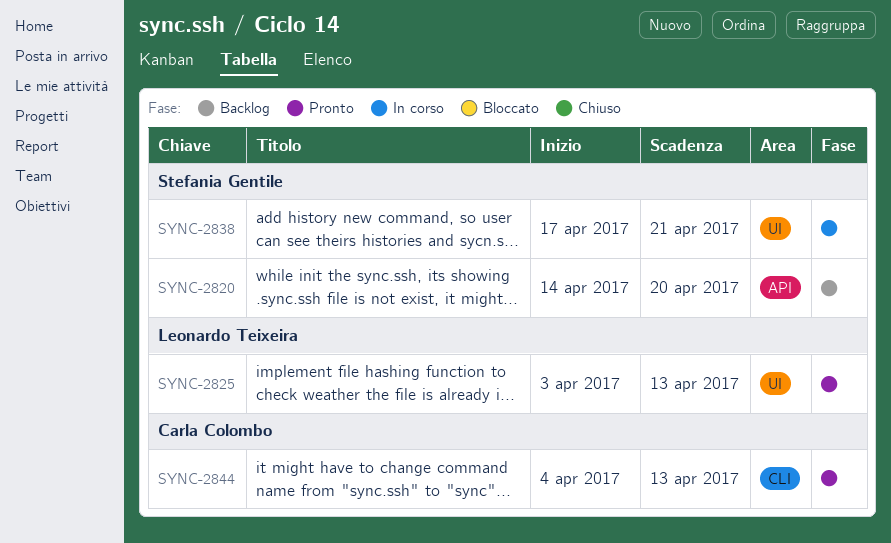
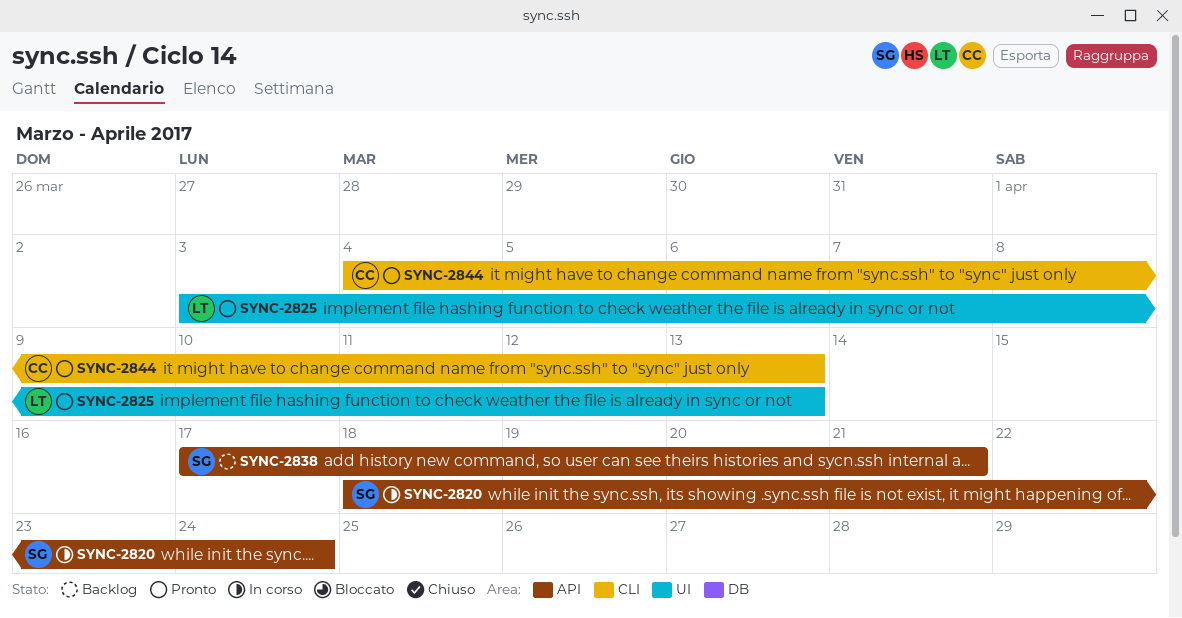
SYNC-2820, status: Backlog -> In corso
SYNC-2820, start: Apr 14 -> Apr 18
SYNC-2820, due: Apr 20 -> Apr 24
SYNC-2838, status: In corso -> Backlog
SYNC-2838, label: UI -> API

